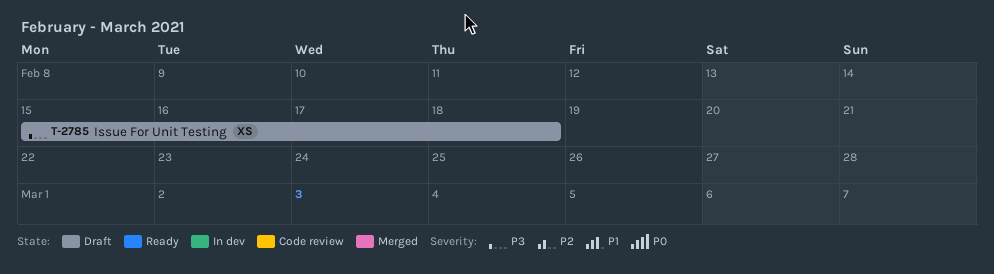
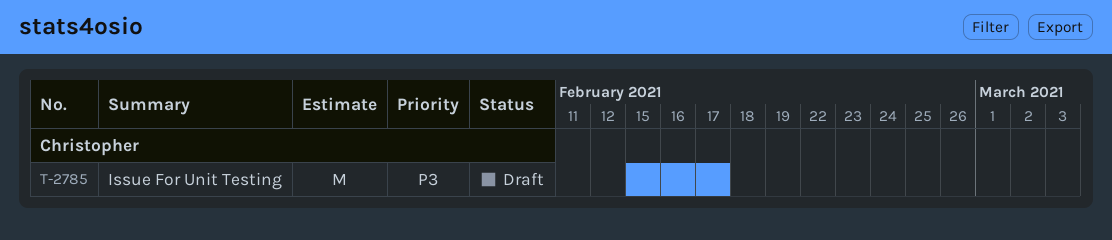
T-2785, estimate: XS -> M
T-2785, due: Feb 18 -> Feb 17

